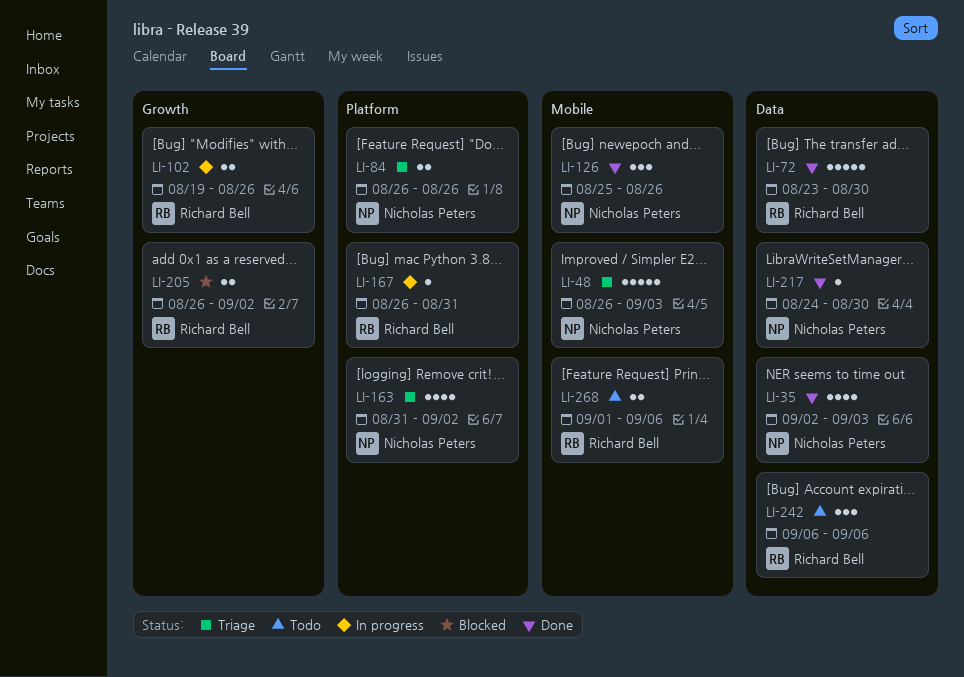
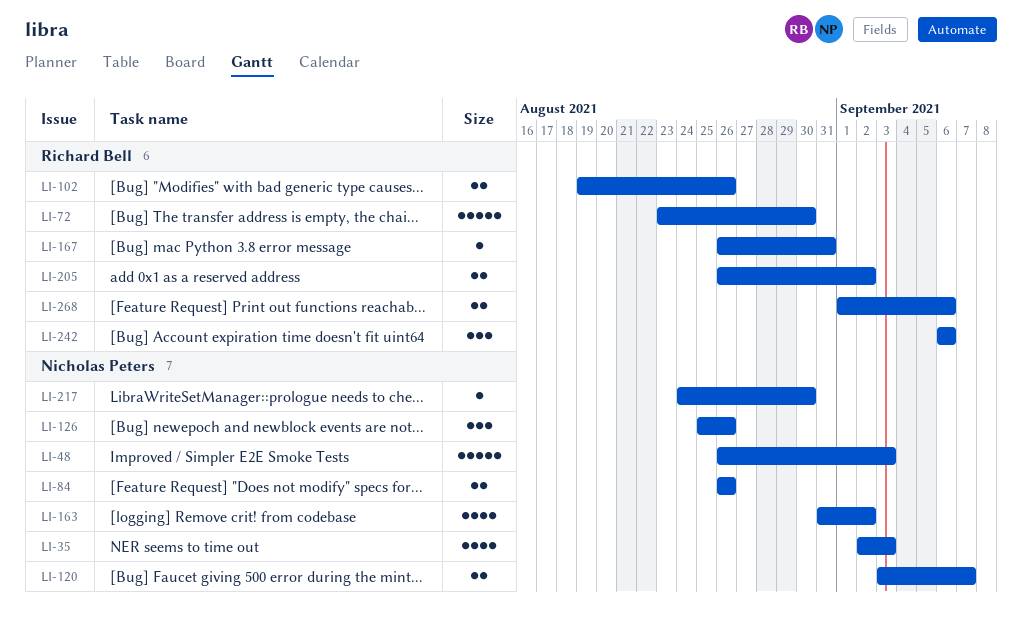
LI-120: none -> present

